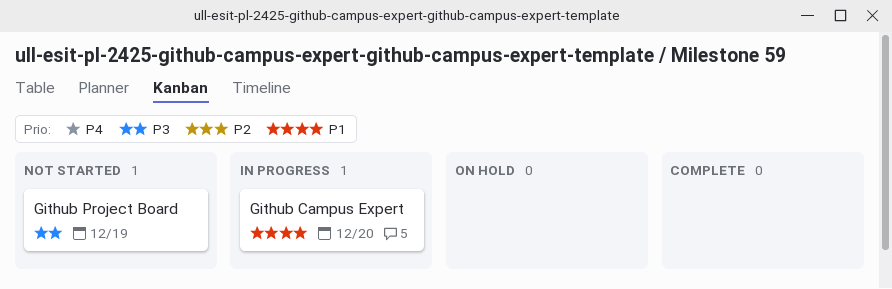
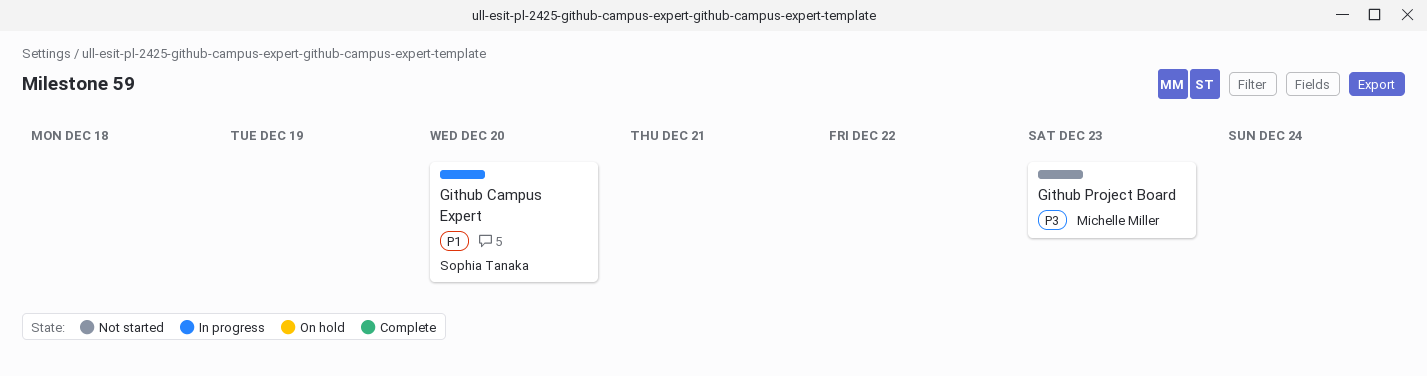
Github Project Board, due: Dec 19 -> Dec 23

